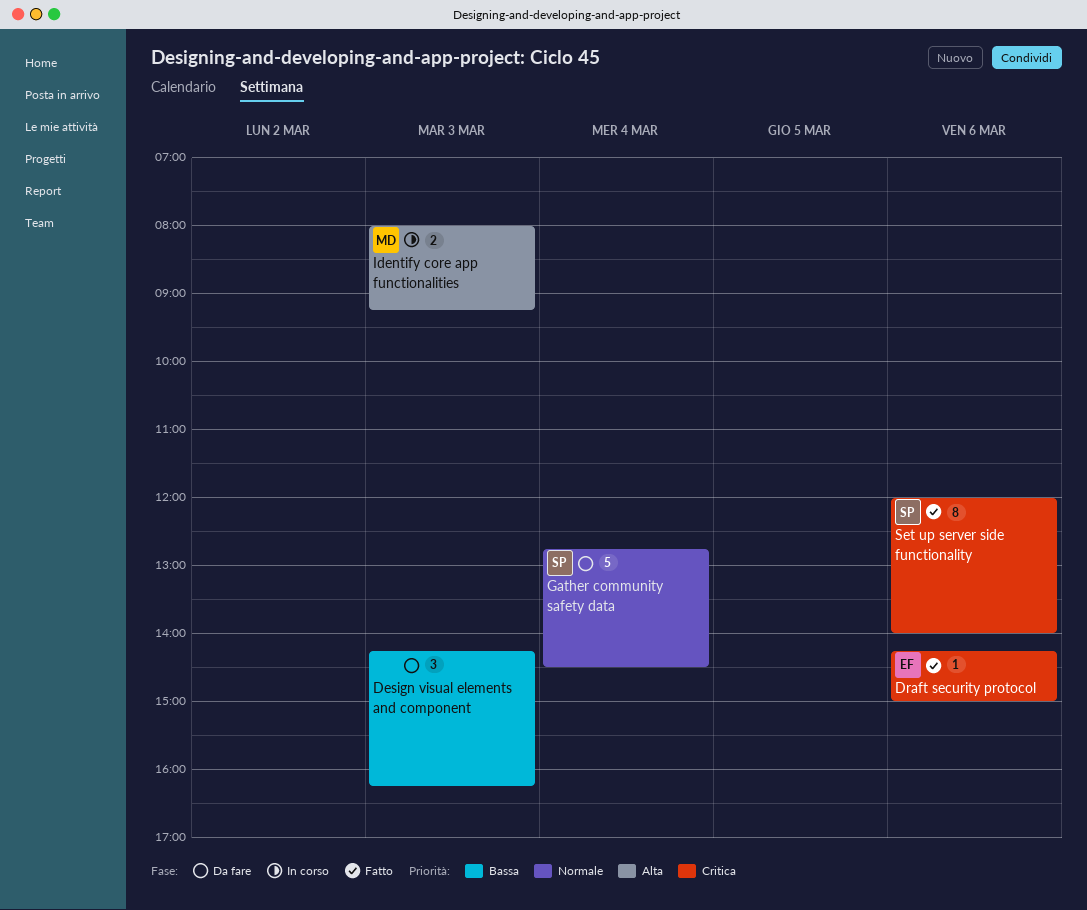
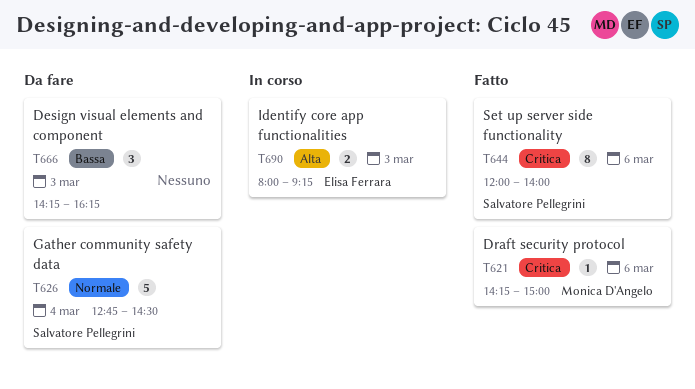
Draft security protocol, owner: Elisa Ferrara -> Monica D'Angelo
Identify core app functionalities, owner: Monica D'Angelo -> Elisa Ferrara

